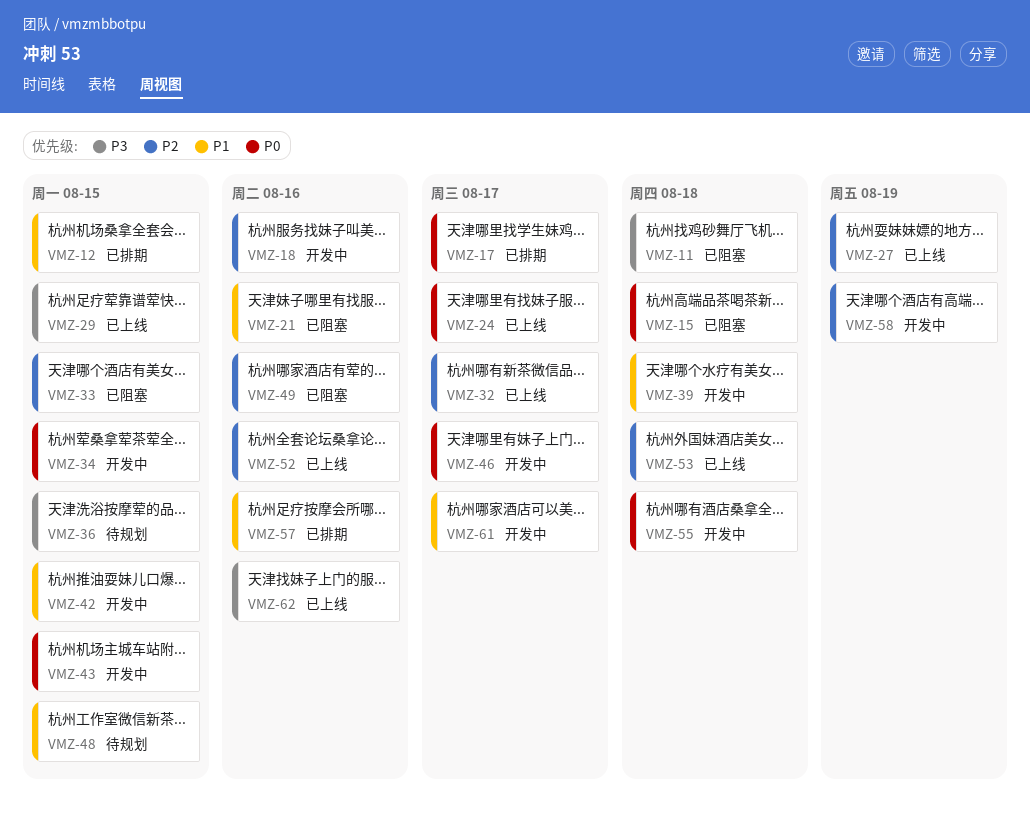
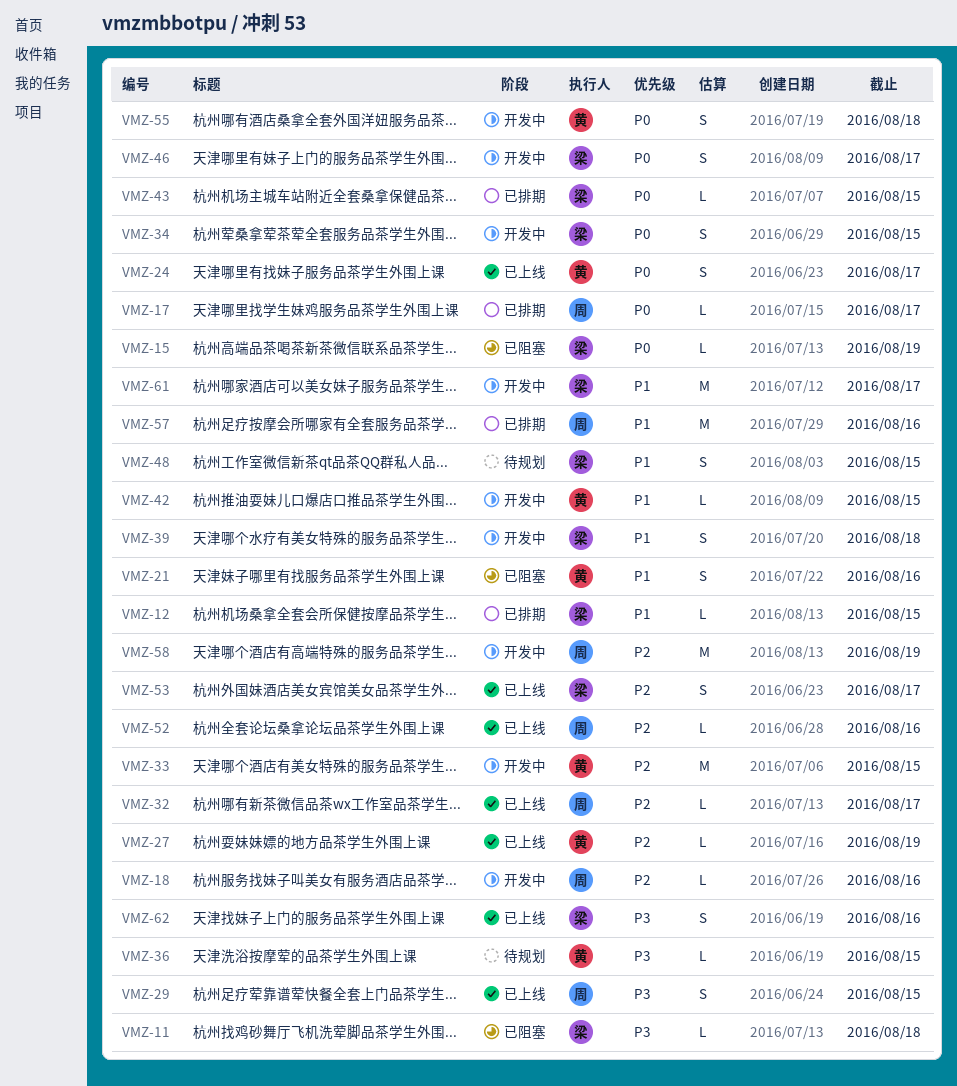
VMZ-15, due: Aug 18 -> Aug 19
VMZ-33, status: 已阻塞 -> 开发中
VMZ-43, status: 开发中 -> 已排期
VMZ-49: present -> none
VMZ-53, due: Aug 18 -> Aug 17

